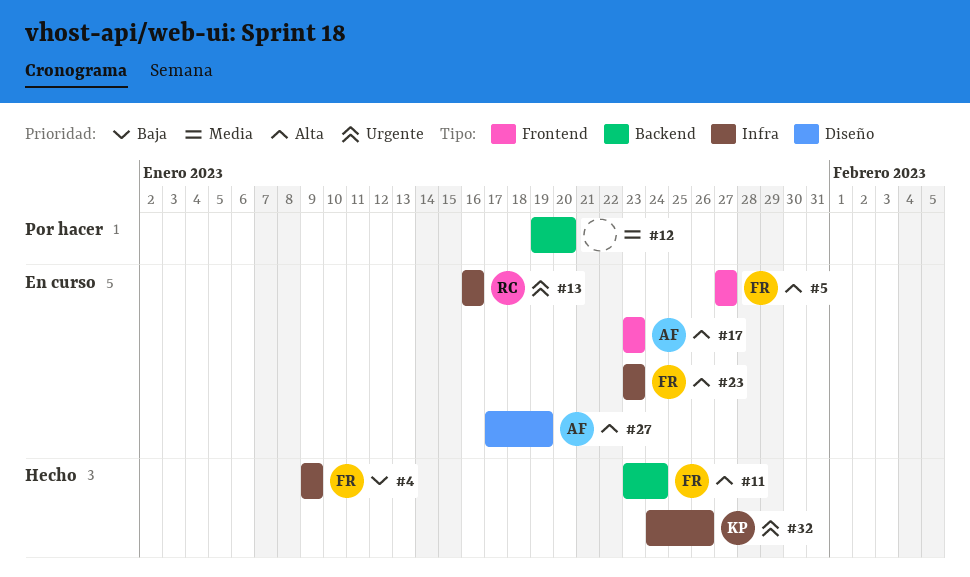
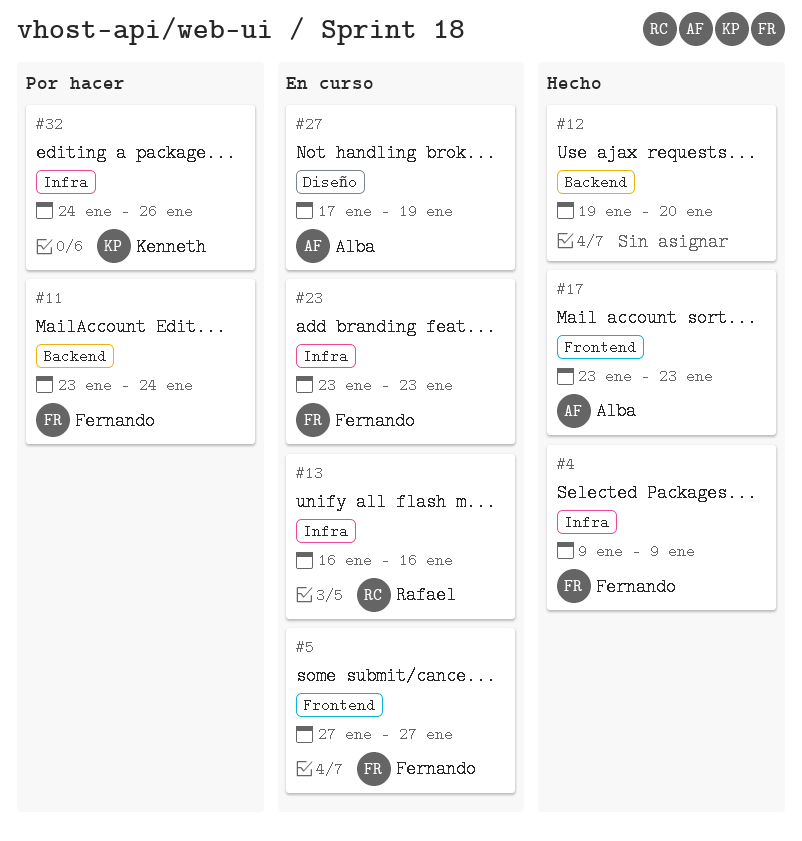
#11, status: Hecho -> Por hacer
#12, status: Por hacer -> Hecho
#17, status: En curso -> Hecho
#32, status: Hecho -> Por hacer

